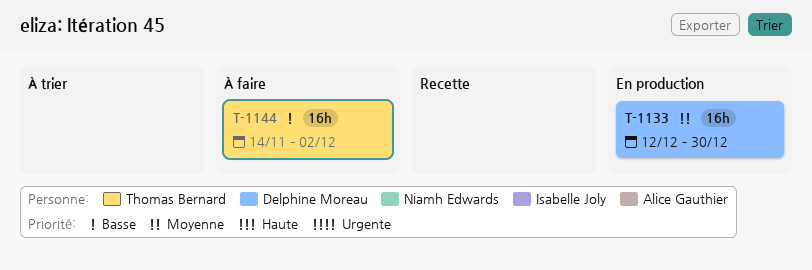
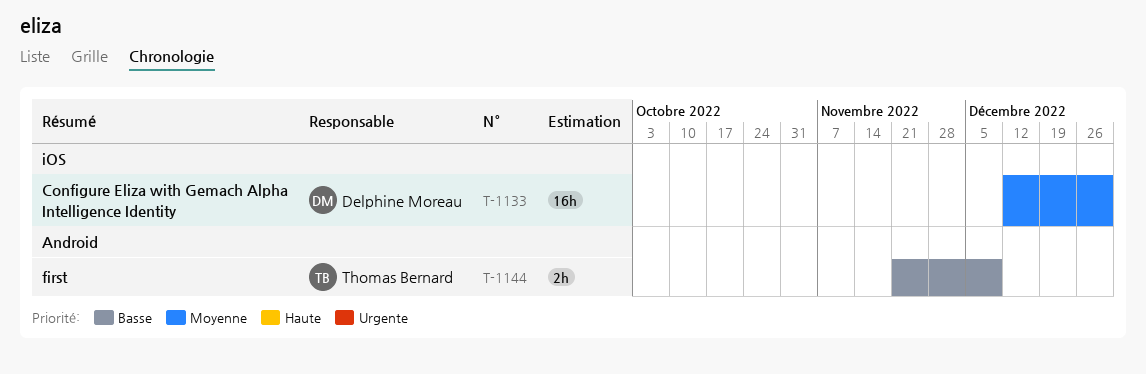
T-1144, estimate: 16h -> 2h
T-1144, start: Nov 14 -> Nov 21
T-1144, due: Dec 2 -> Dec 9

